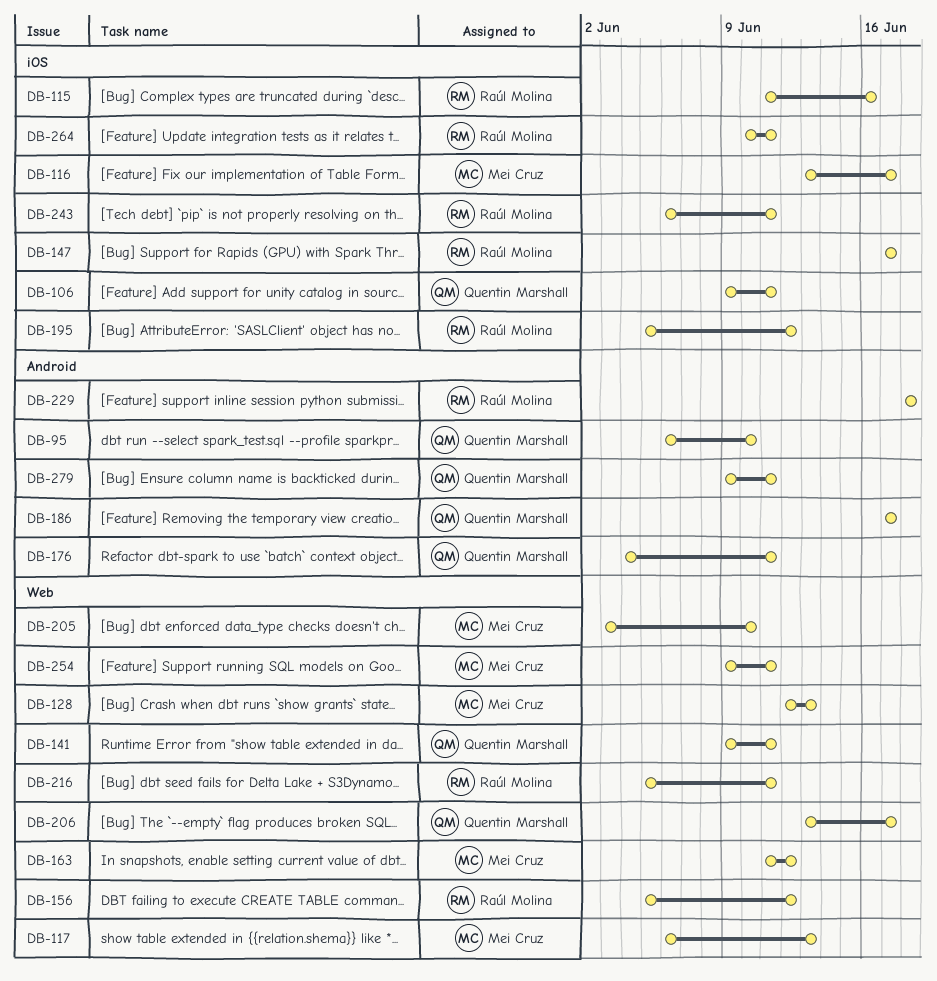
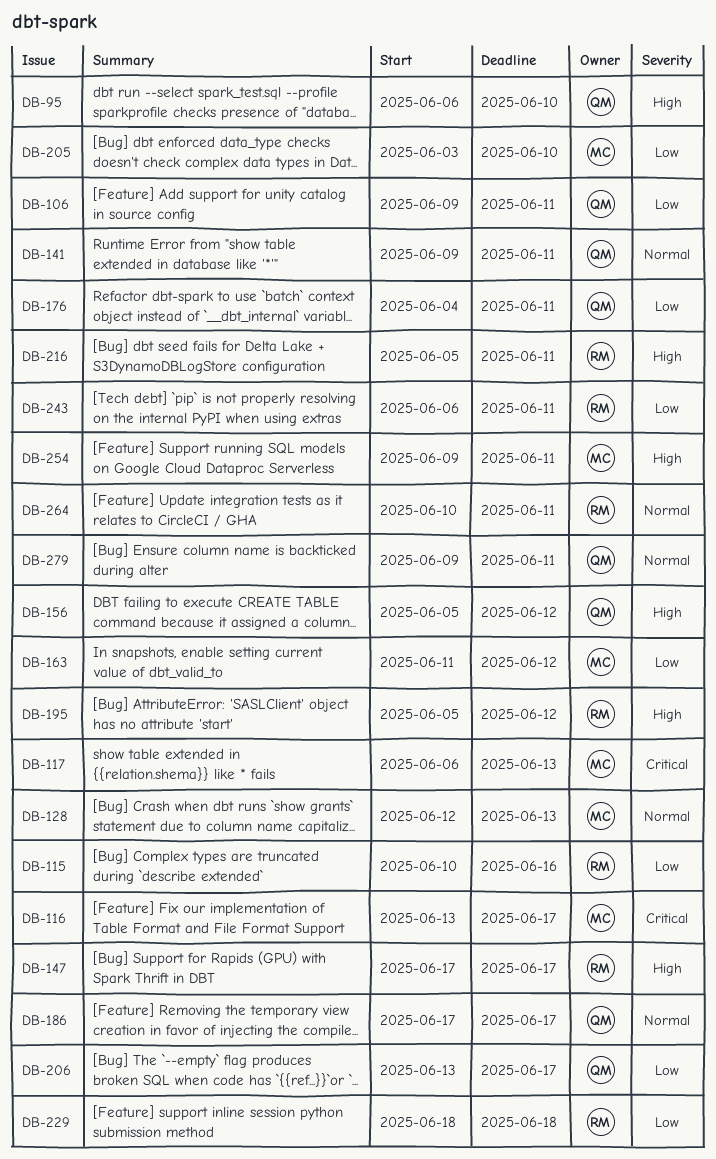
DB-115, start: Jun 11 -> Jun 10
DB-156, owner: Raúl Molina -> Quentin Marshall

